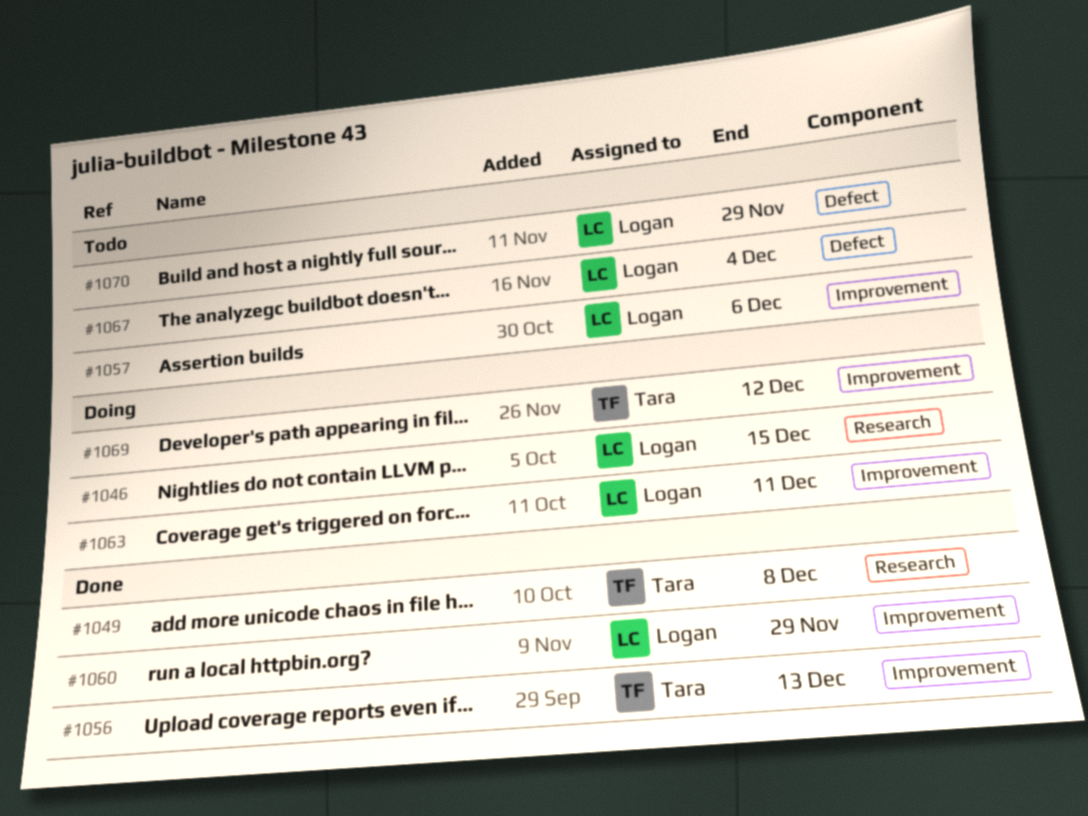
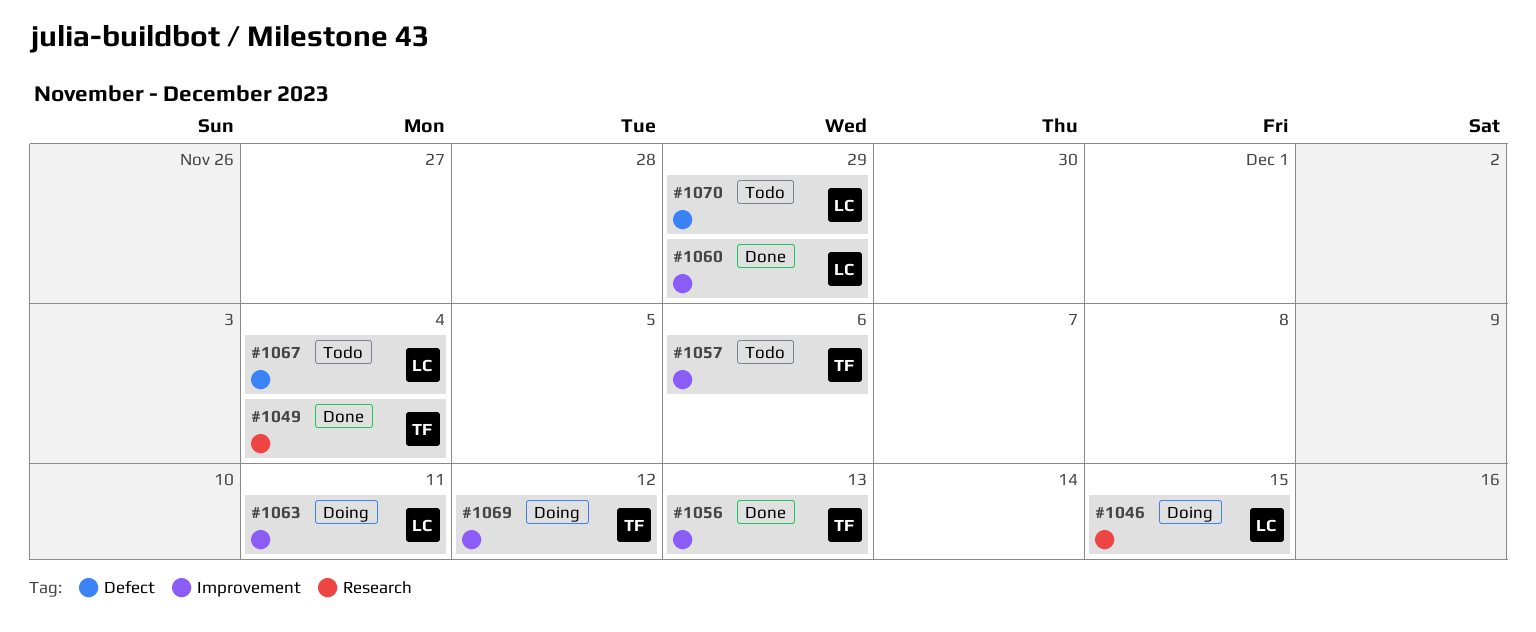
#1049, due: Dec 8 -> Dec 4
#1057, owner: Logan -> Tara

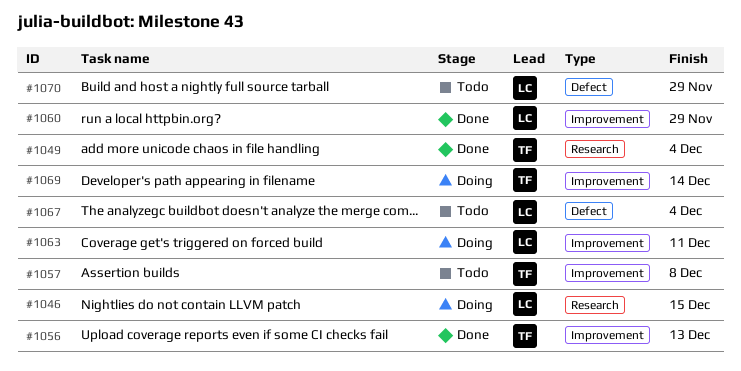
#1057, due: Dec 6 -> Dec 8
#1069, due: Dec 12 -> Dec 14

